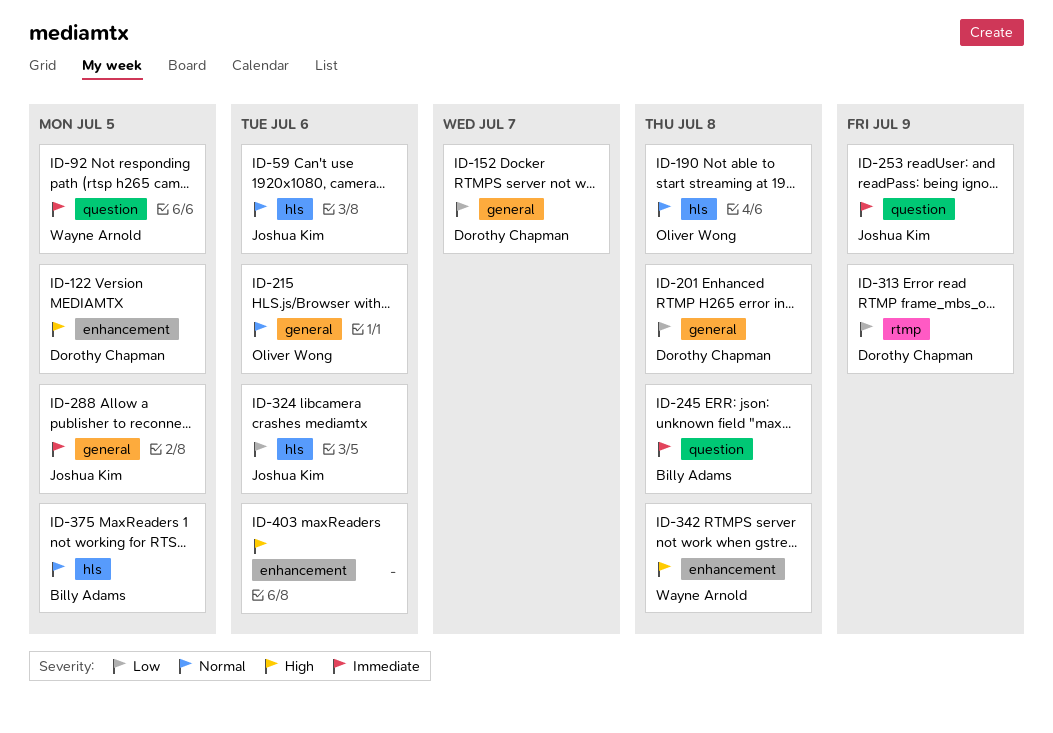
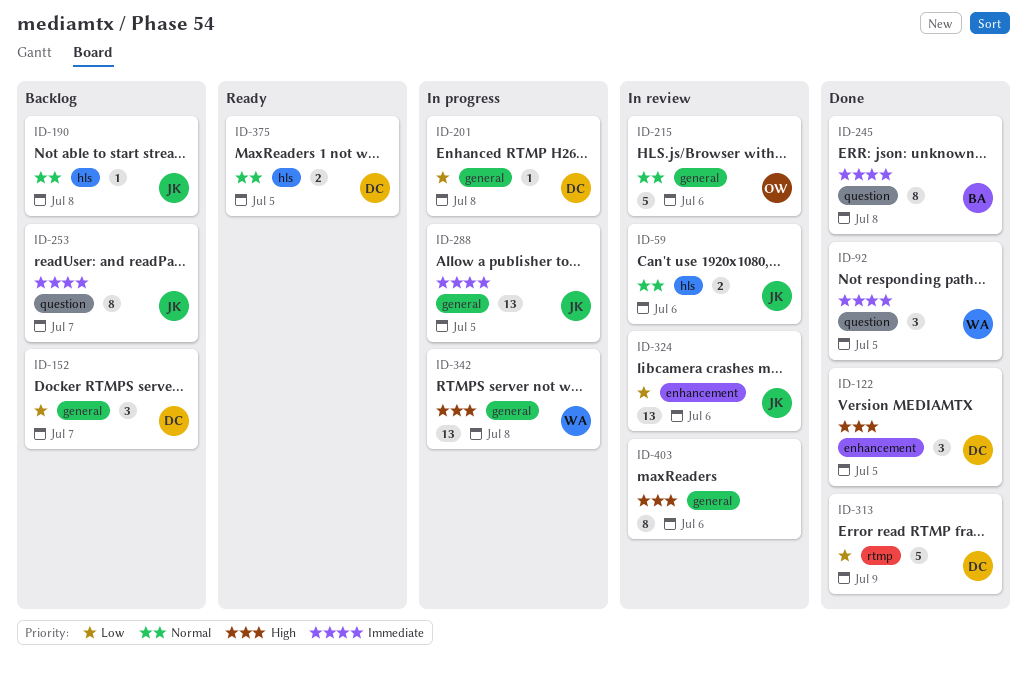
ID-190, owner: Oliver Wong -> Joshua Kim
ID-253, due: Jul 9 -> Jul 7
ID-324, label: hls -> enhancement
ID-342, label: enhancement -> general
ID-375, owner: Billy Adams -> Dorothy Chapman
ID-403, label: enhancement -> general

